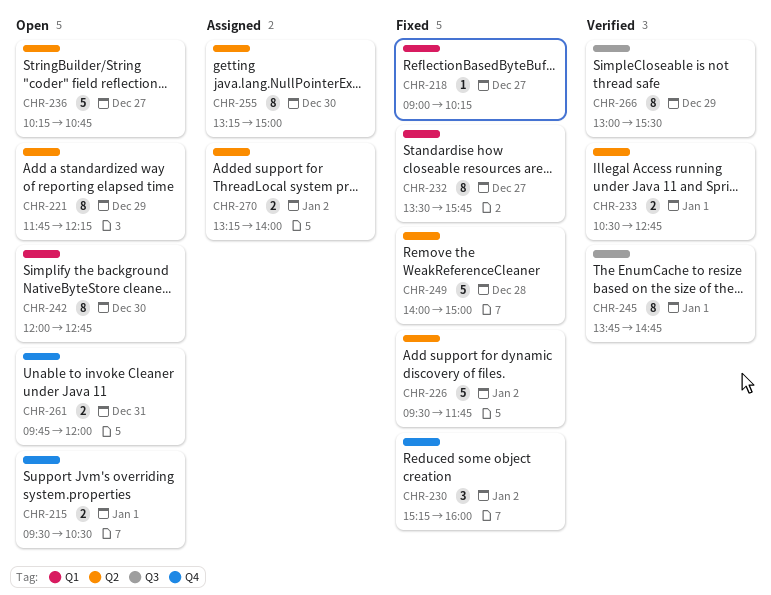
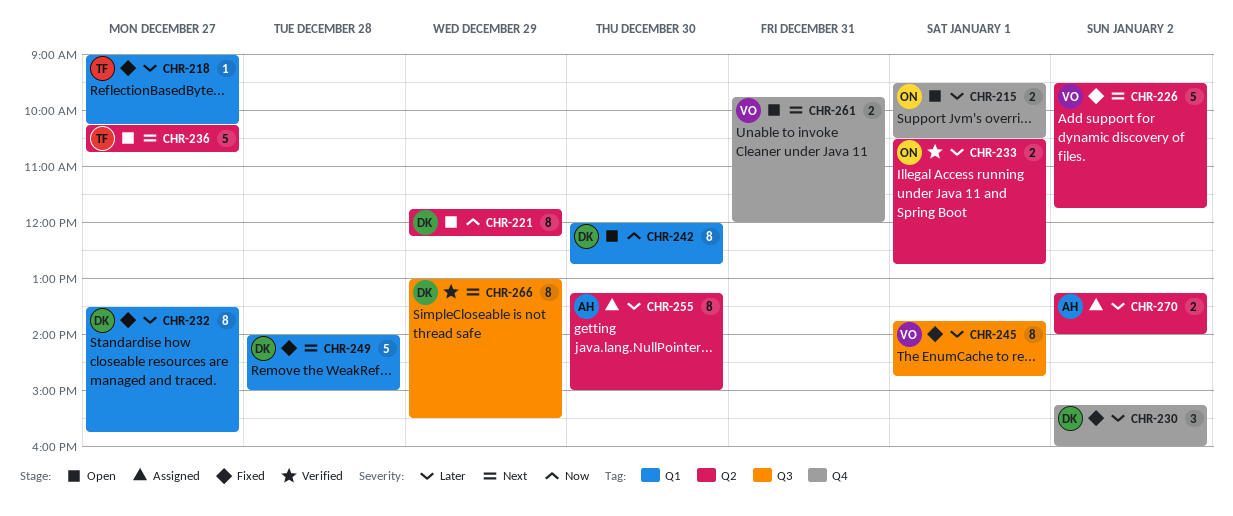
CHR-245, status: Verified -> Fixed
CHR-249, label: Q2 -> Q1

